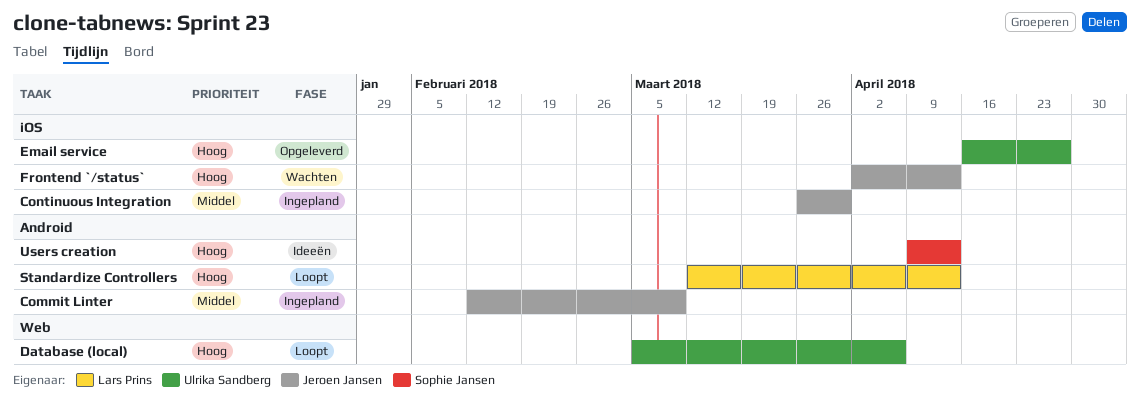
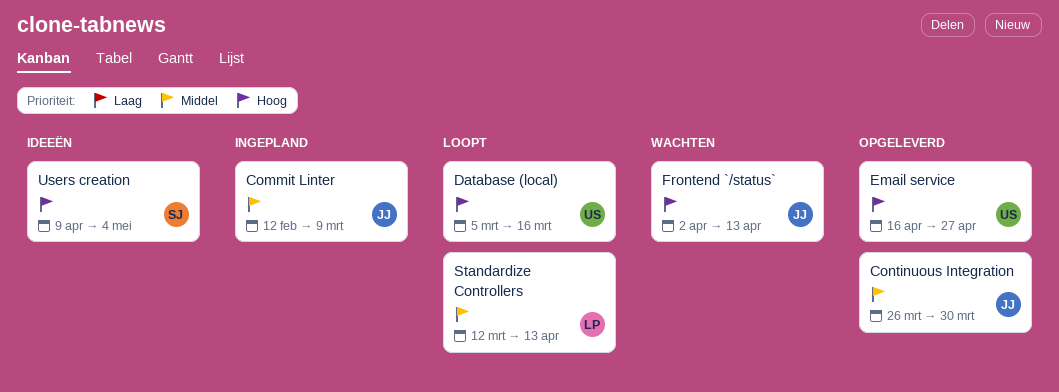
Continuous Integration, status: Ingepland -> Opgeleverd
Database (local), due: Apr 6 -> Mar 16
Standardize Controllers, priority: Hoog -> Middel
Users creation, due: Apr 13 -> May 4

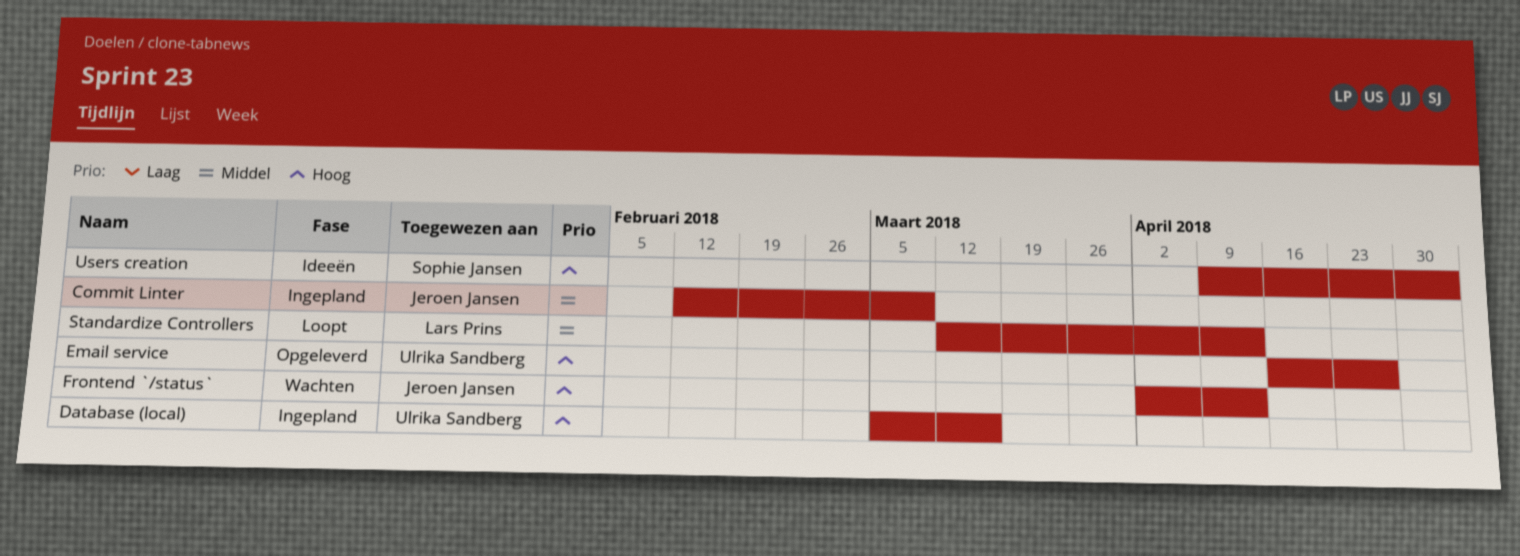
Continuous Integration: present -> none
Database (local), status: Loopt -> Ingepland

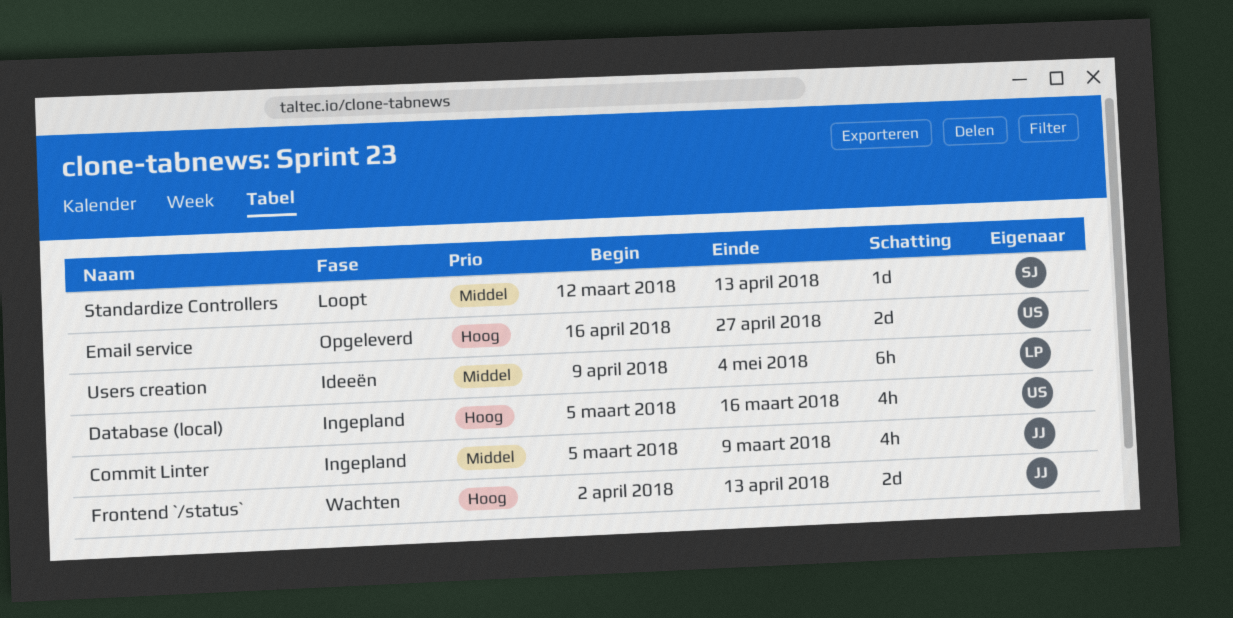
Commit Linter, start: Feb 12 -> Mar 5
Standardize Controllers, owner: Lars Prins -> Sophie Jansen
Users creation, owner: Sophie Jansen -> Lars Prins
Users creation, priority: Hoog -> Middel

